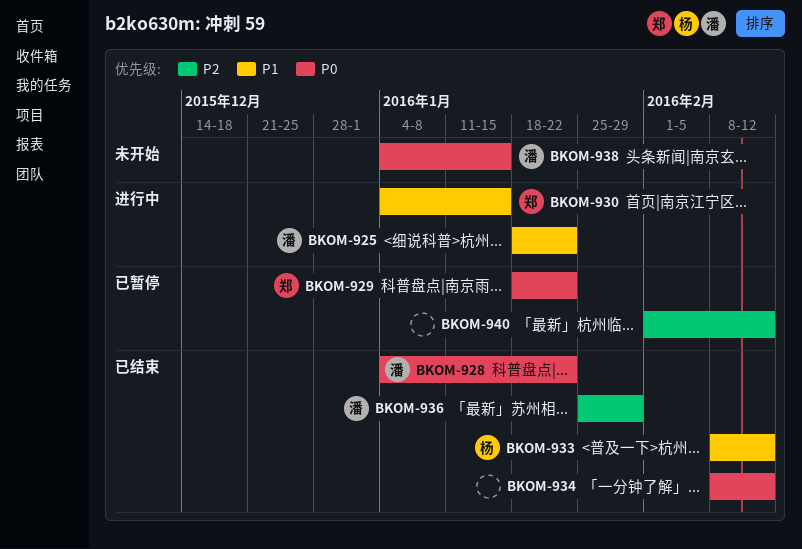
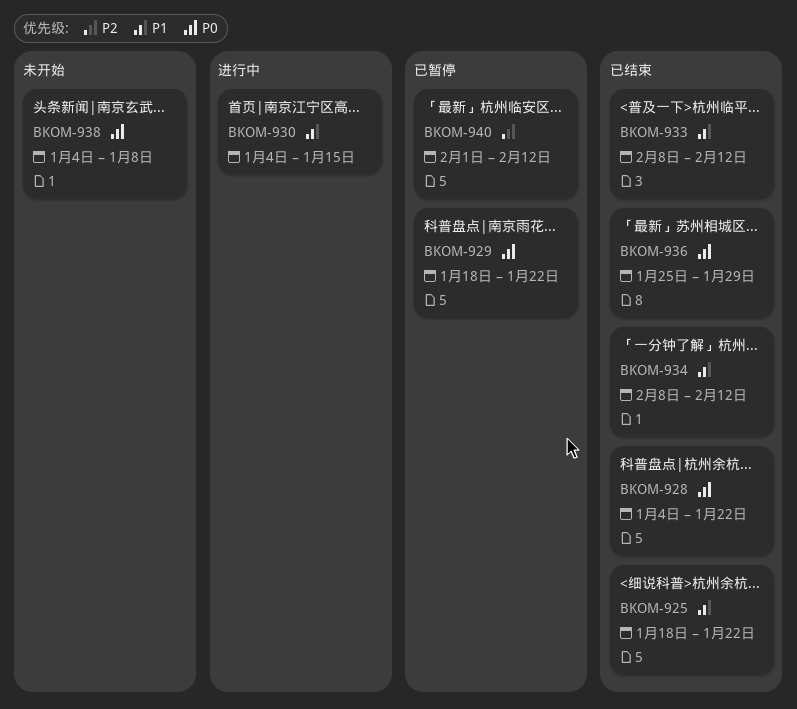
BKOM-925, status: 进行中 -> 已结束
BKOM-934, priority: P0 -> P1
BKOM-936, priority: P2 -> P0
BKOM-938, due: Jan 15 -> Jan 8

